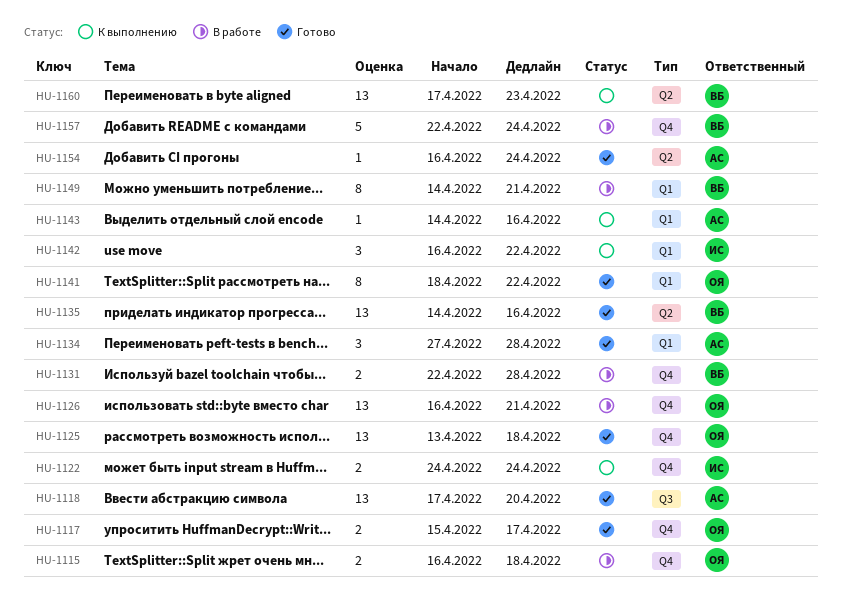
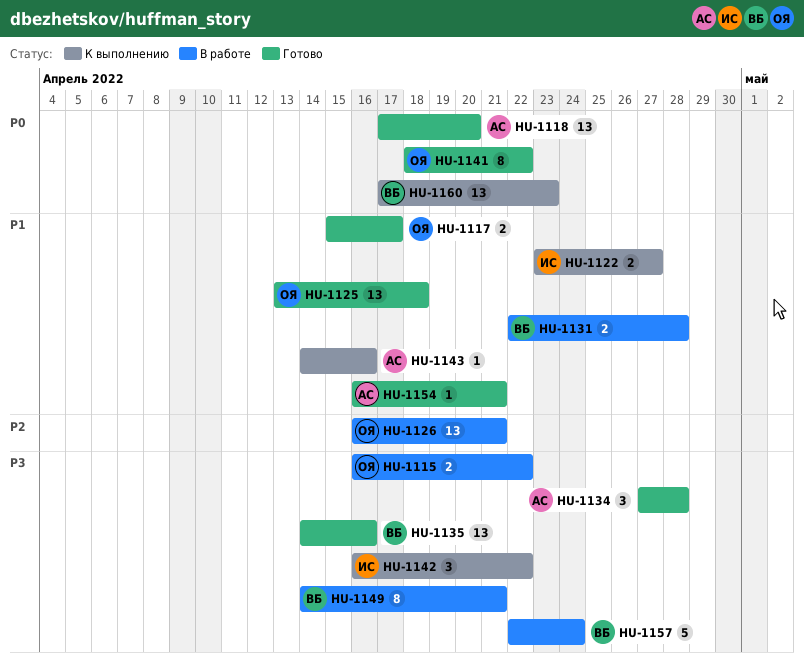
HU-1115, due: Apr 18 -> Apr 22
HU-1122, start: Apr 24 -> Apr 23
HU-1122, due: Apr 24 -> Apr 27
HU-1154, due: Apr 24 -> Apr 21

